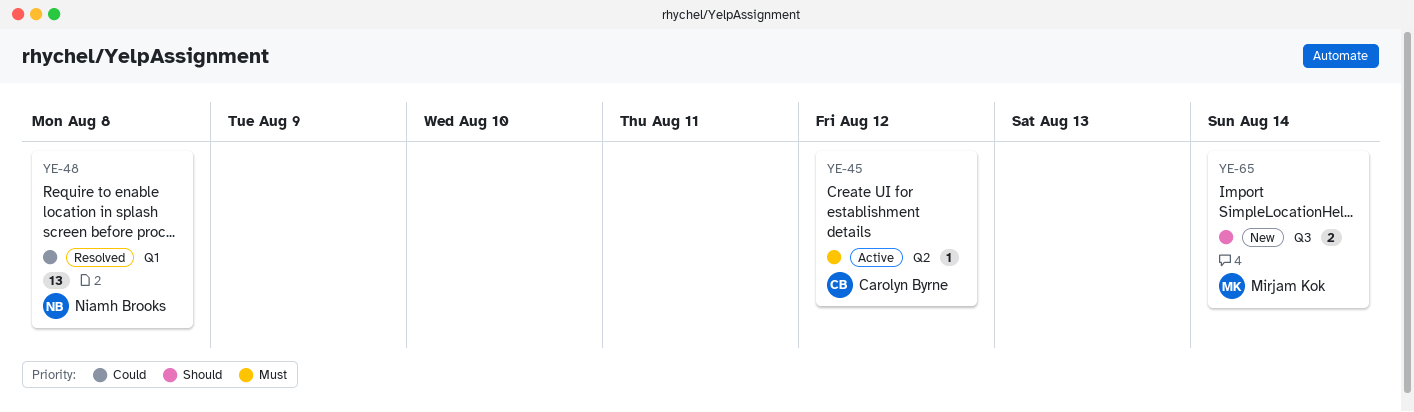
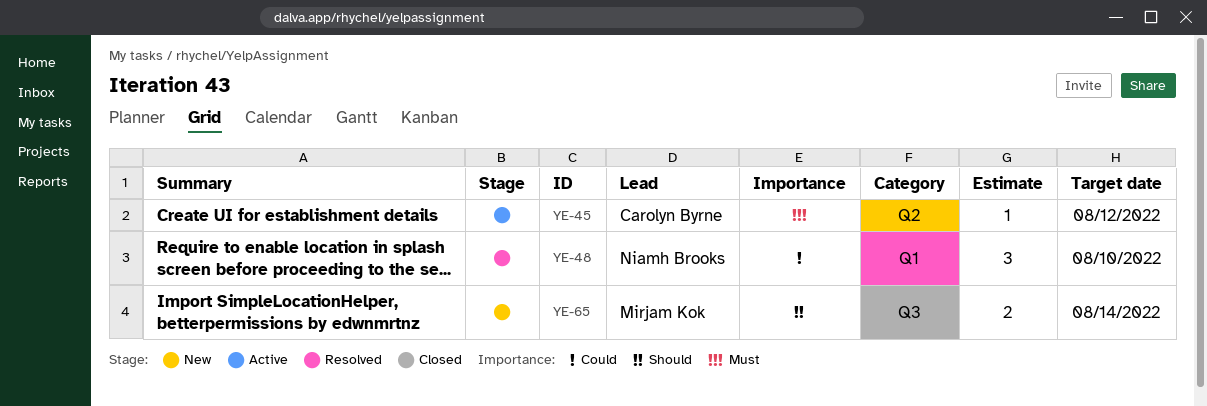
YE-48, estimate: 13 -> 3
YE-48, due: Aug 8 -> Aug 10

